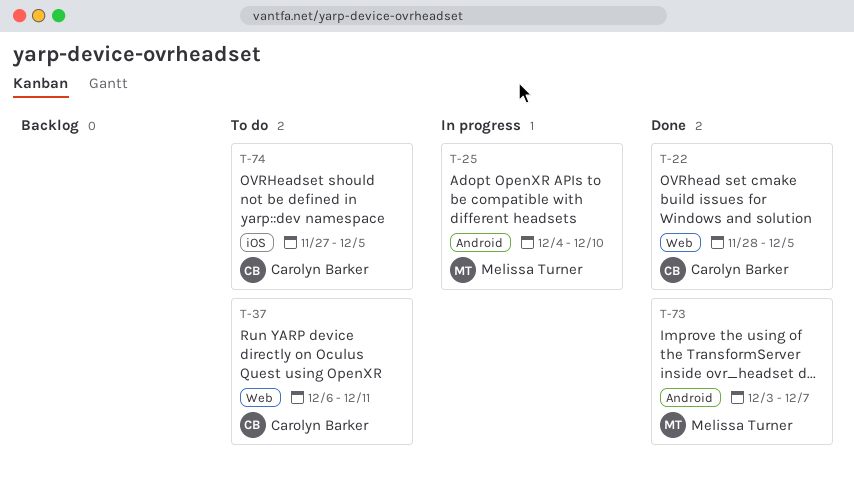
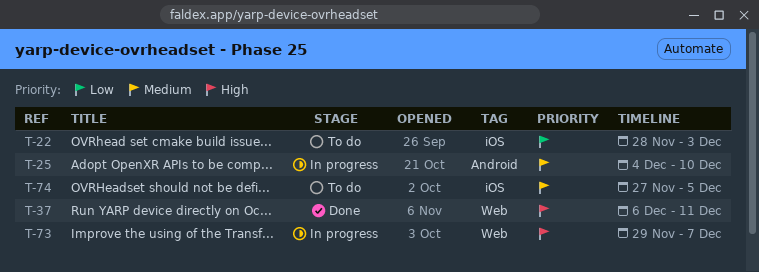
T-22, status: Done -> To do
T-22, label: Web -> iOS
T-22, due: Dec 5 -> Dec 3
T-37, status: To do -> Done
T-73, status: Done -> In progress
T-73, label: Android -> Web
T-73, start: Dec 3 -> Nov 29

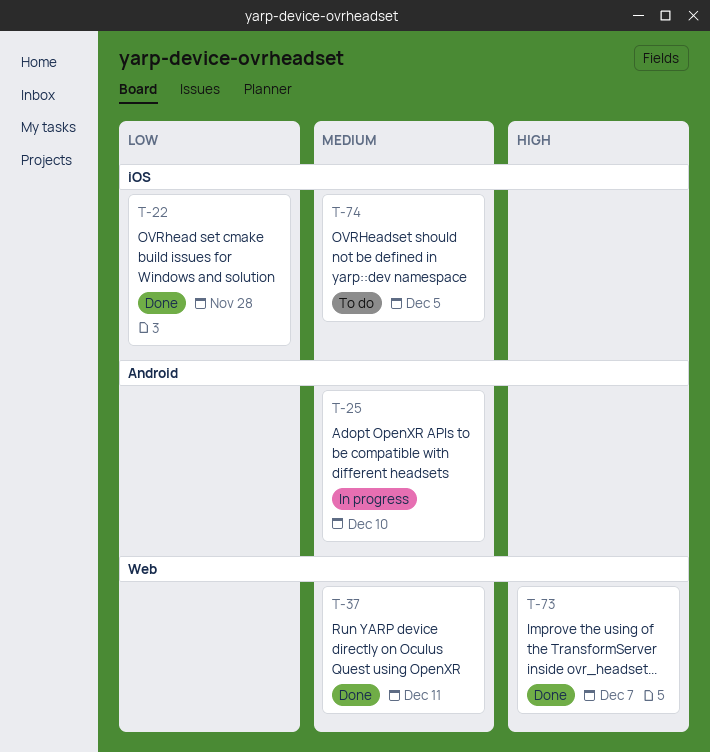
T-22, status: To do -> Done
T-22, due: Dec 3 -> Nov 28
T-37, priority: High -> Medium
T-73, status: In progress -> Done

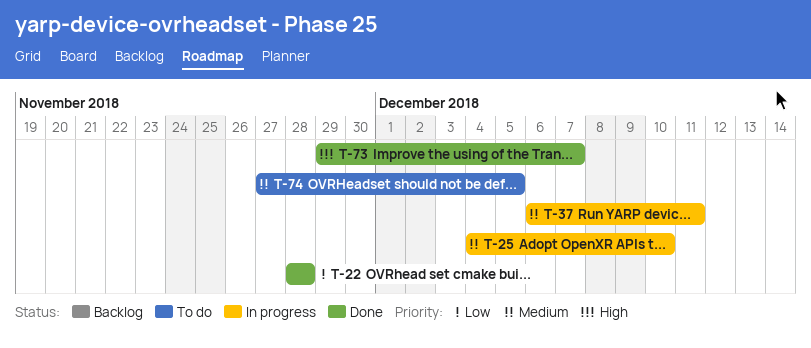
T-37, status: Done -> In progress

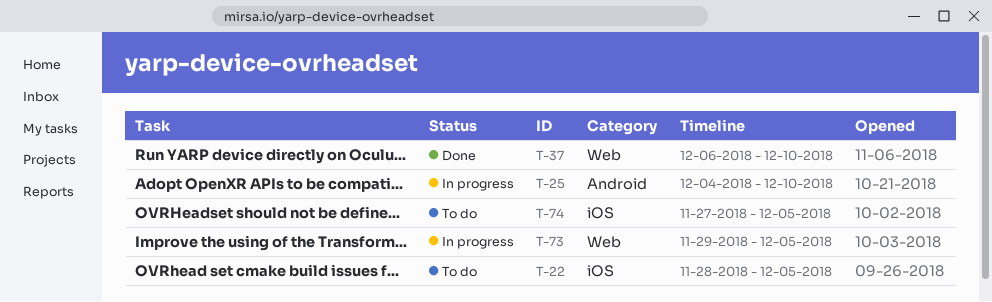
T-22, status: Done -> To do
T-22, due: Nov 28 -> Dec 5
T-37, status: In progress -> Done
T-37, due: Dec 11 -> Dec 10
T-73, status: Done -> In progress
T-73, due: Dec 7 -> Dec 5

